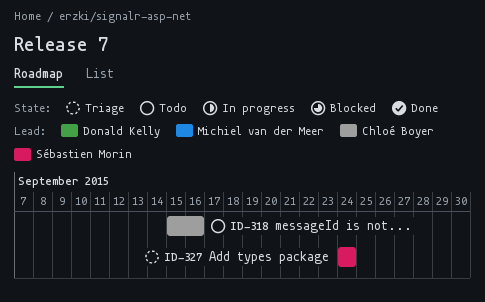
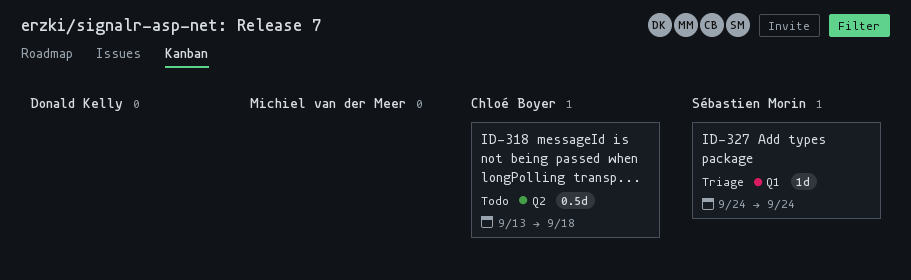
ID-318, start: Sep 15 -> Sep 13
ID-318, due: Sep 16 -> Sep 18

